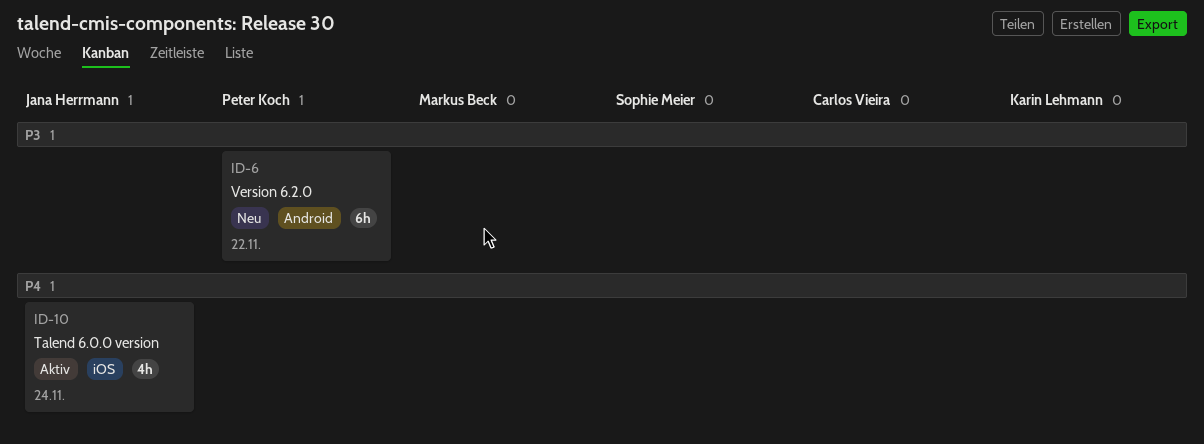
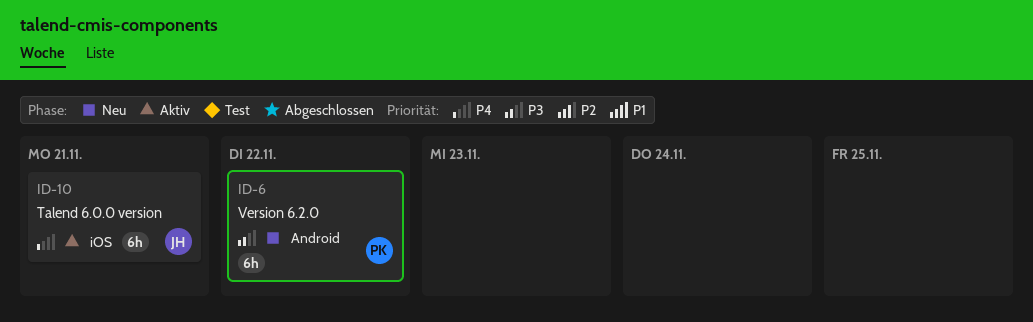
ID-10, estimate: 4h -> 6h
ID-10, due: Nov 24 -> Nov 21

